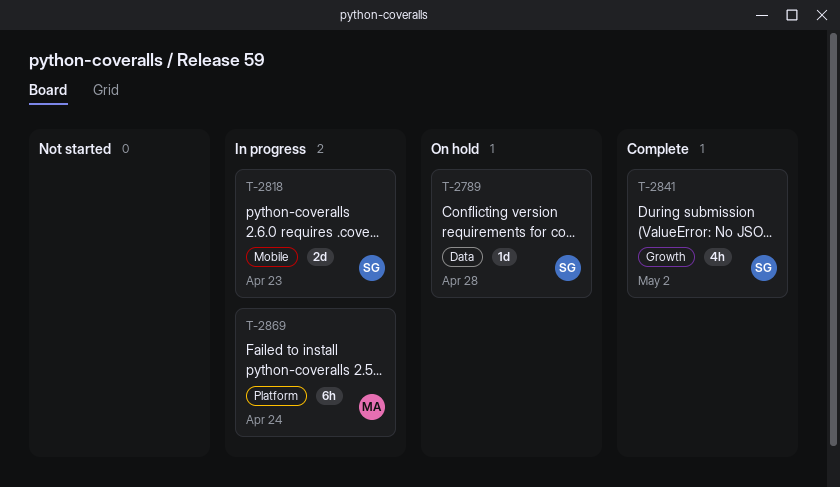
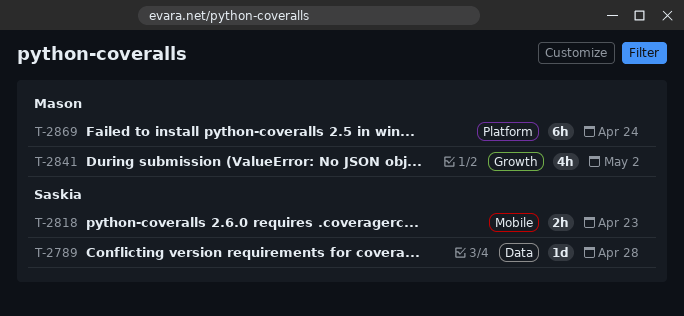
T-2818, estimate: 2d -> 2h
T-2841, owner: Saskia -> Mason

